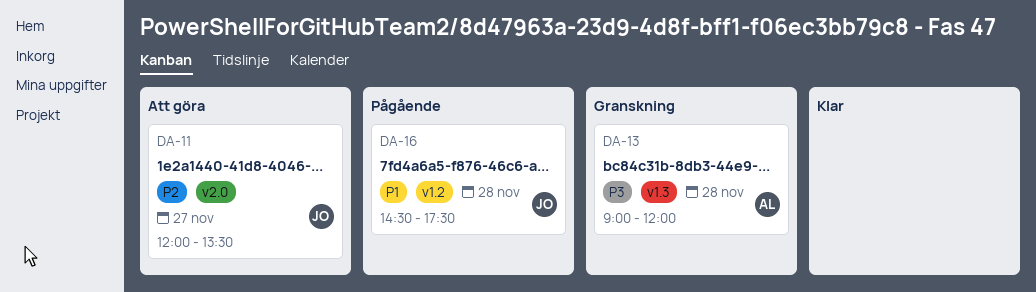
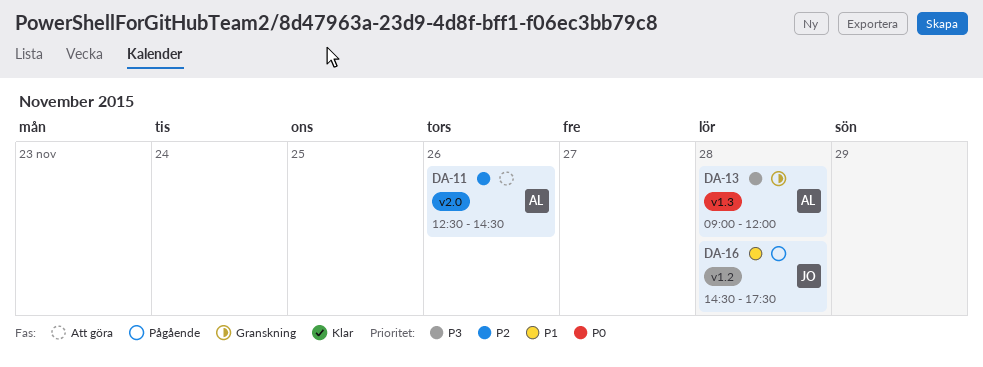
DA-11, owner: JO -> AL
DA-11, day: Nov 27 -> Nov 26
DA-11, begins: 12:00 -> 12:30
DA-11, ends: 13:30 -> 14:30

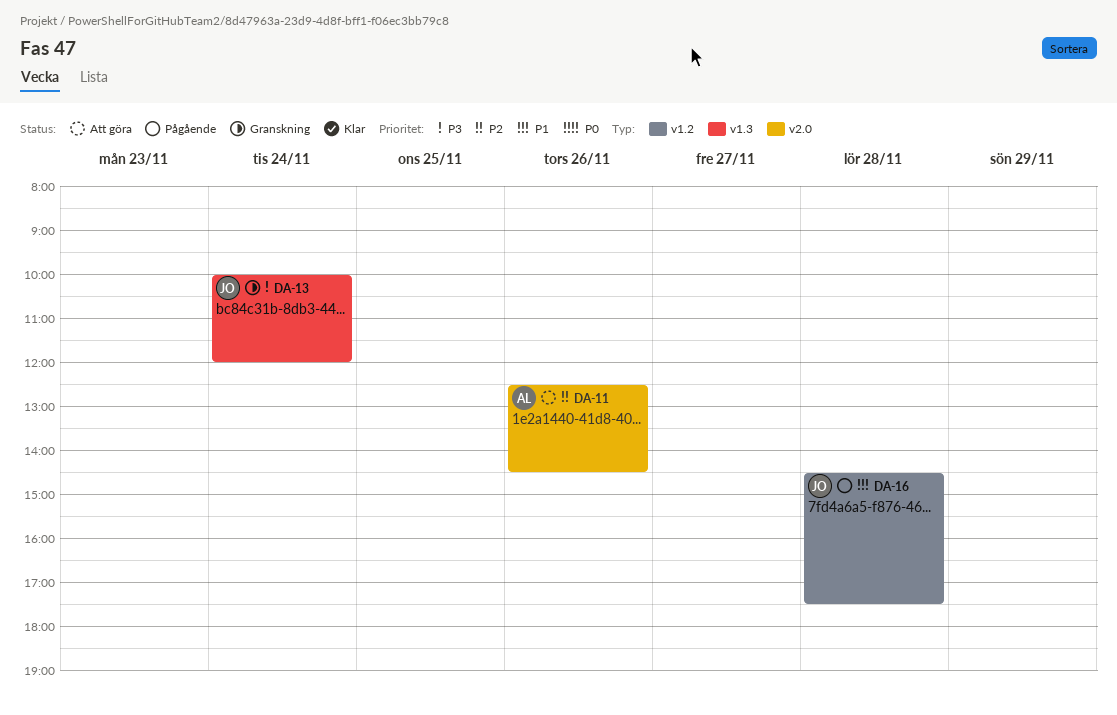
DA-13, owner: AL -> JO
DA-13, day: Nov 28 -> Nov 24
DA-13, begins: 09:00 -> 10:00

